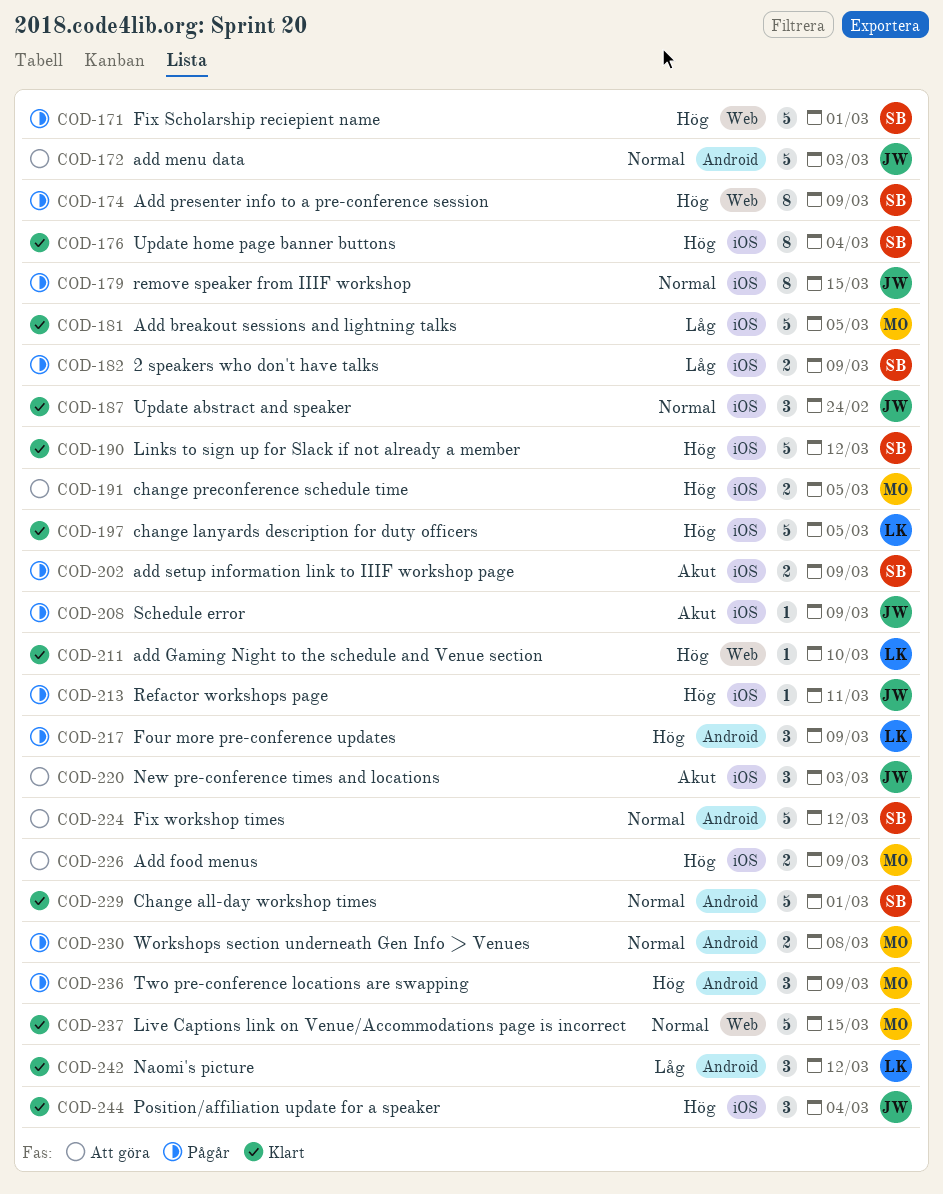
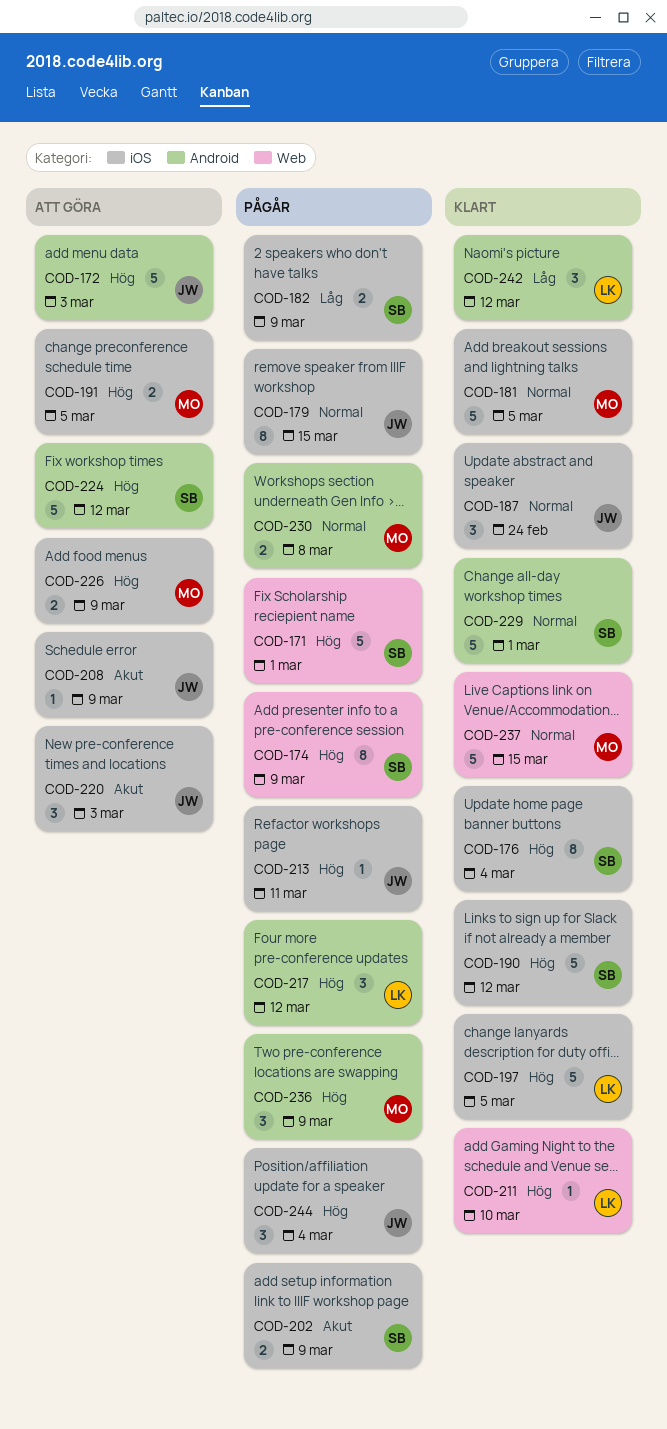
COD-172, priority: Normal -> Hög
COD-181, priority: Låg -> Normal
COD-208, status: Pågår -> Att göra
COD-217, due: Mar 9 -> Mar 12
COD-224, priority: Normal -> Hög
COD-244, status: Klart -> Pågår

